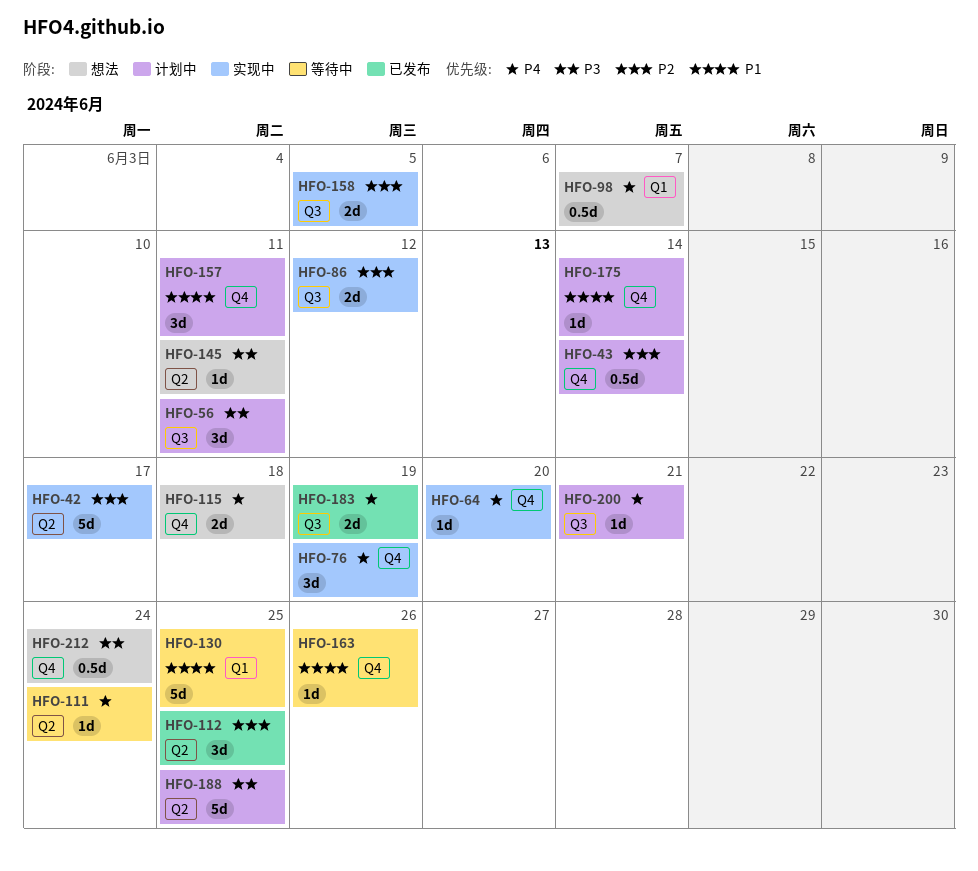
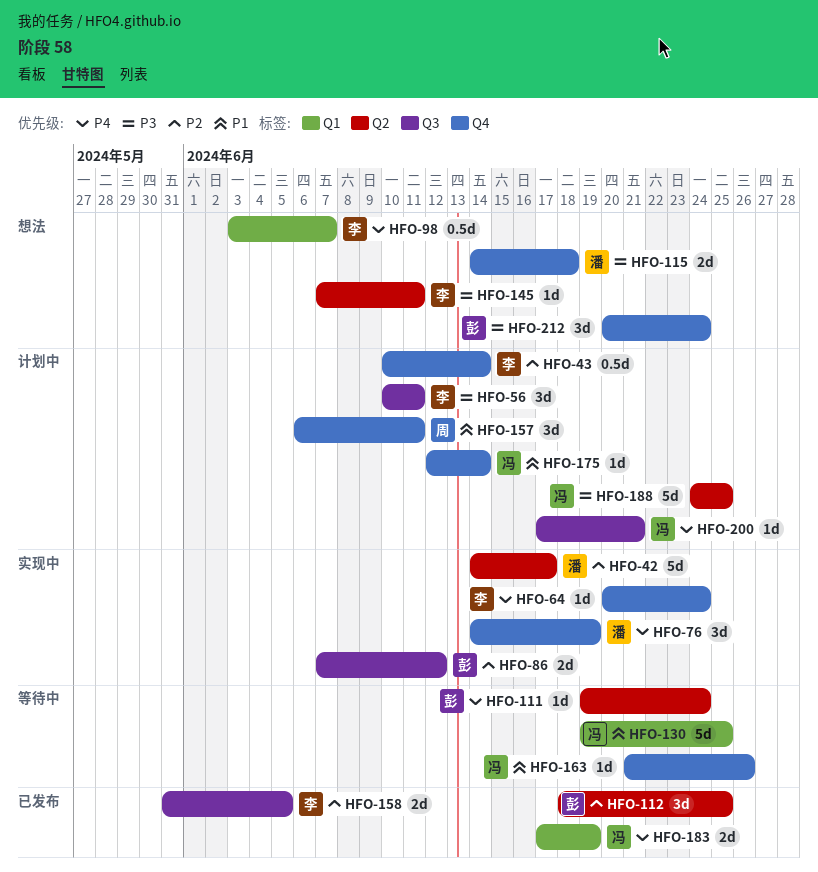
HFO-64, due: Jun 20 -> Jun 24
HFO-115, priority: P4 -> P3
HFO-158, status: 实现中 -> 已发布
HFO-183, label: Q3 -> Q1
HFO-212, estimate: 0.5d -> 3d

